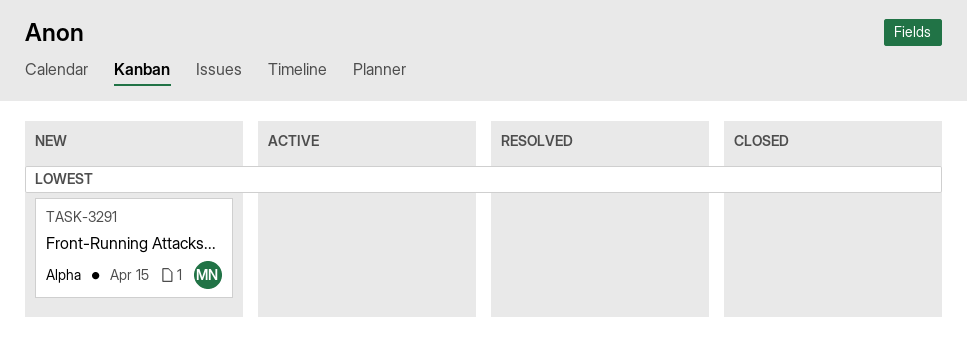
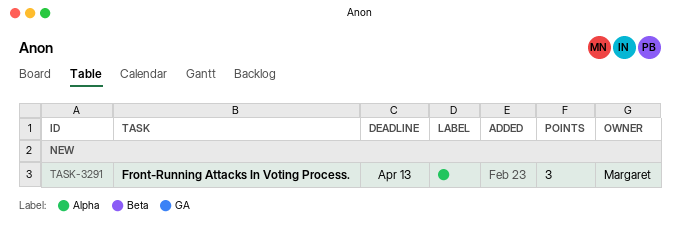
TASK-3291, estimate: 1 -> 3
TASK-3291, due: Apr 15 -> Apr 13

